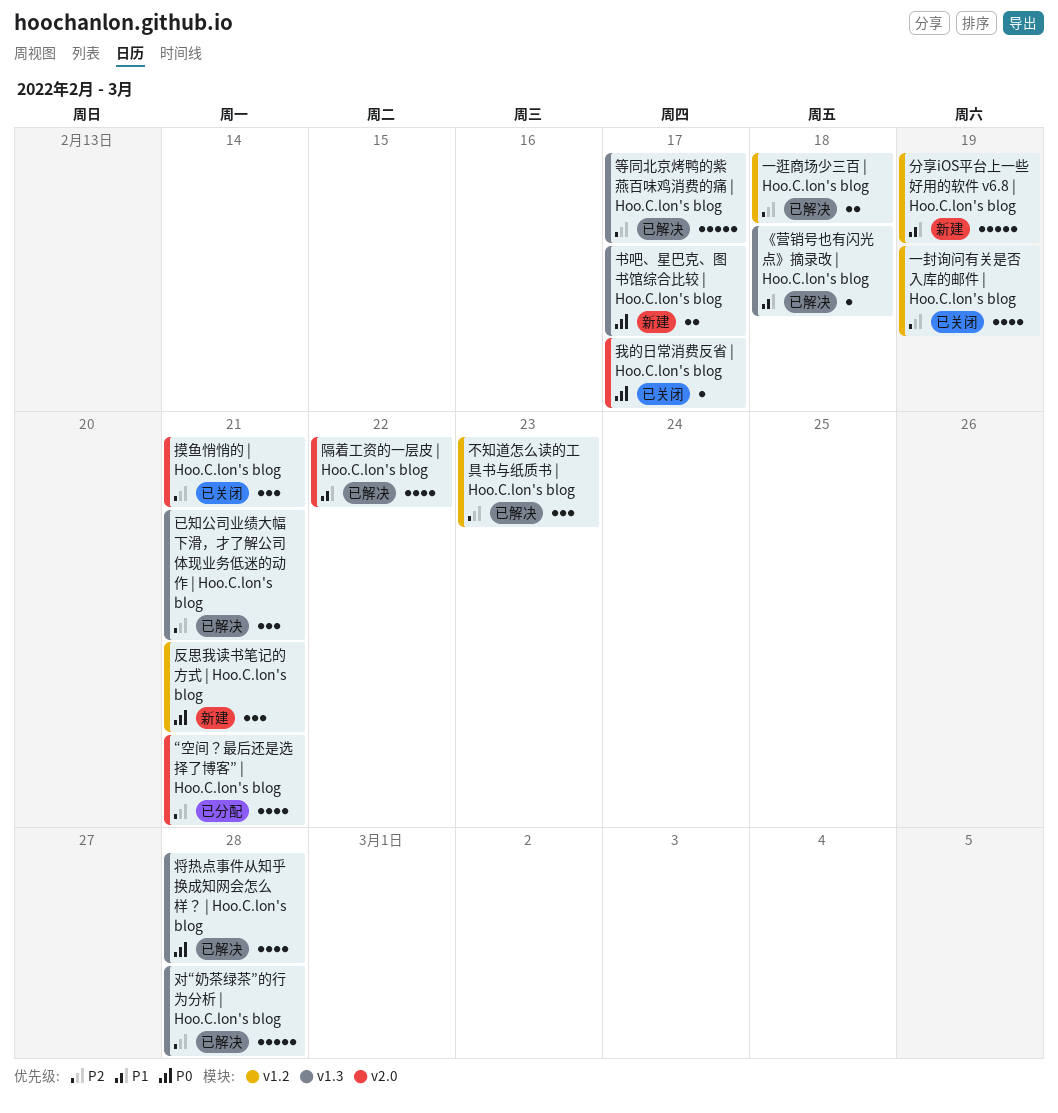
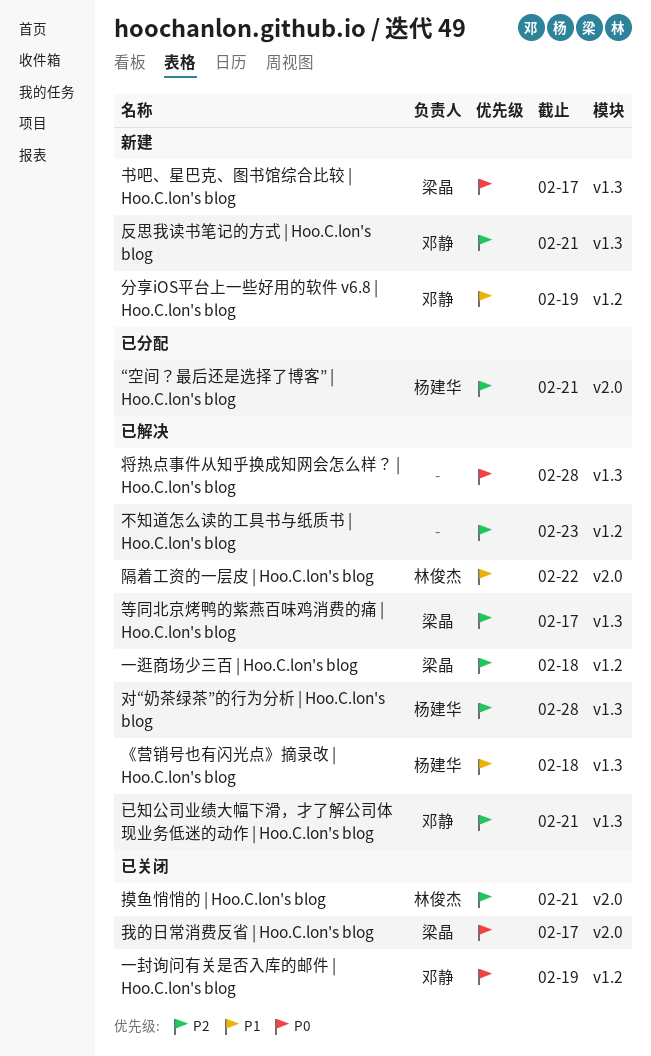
一封询问有关是否入库的邮件 | Hoo.C.lon's blog, priority: P2 -> P0
反思我读书笔记的方式 | Hoo.C.lon's blog, priority: P0 -> P2
反思我读书笔记的方式 | Hoo.C.lon's blog, label: v1.2 -> v1.3

